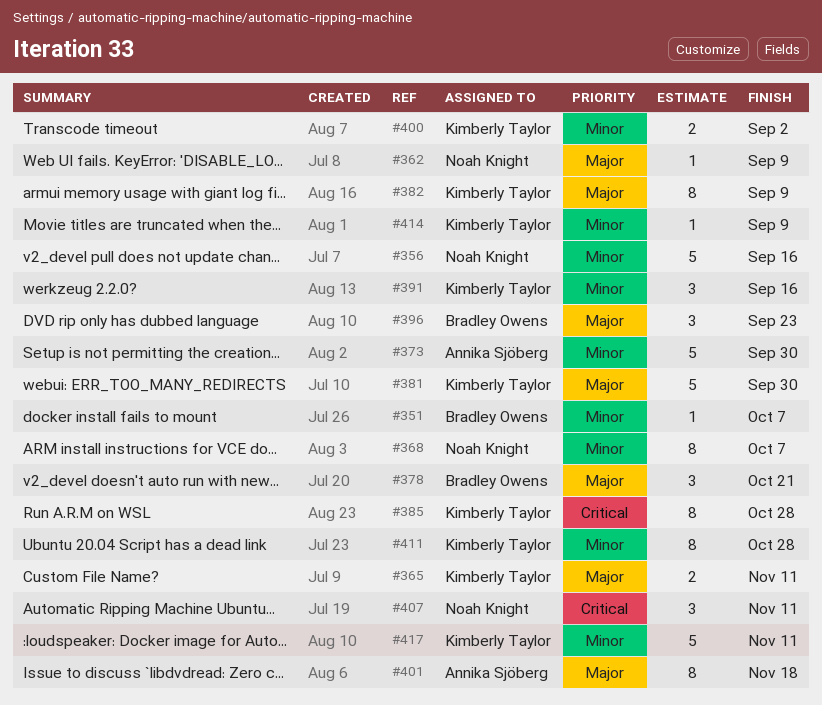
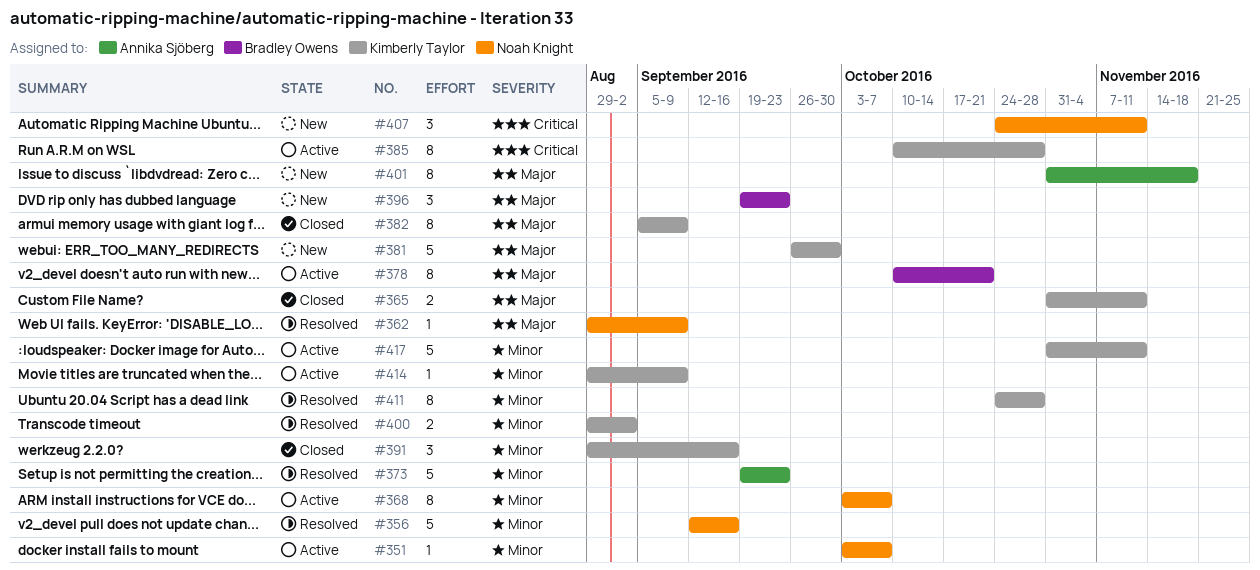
#351, owner: Bradley Owens -> Noah Knight
#373, due: Sep 30 -> Sep 23
#378, estimate: 3 -> 8

